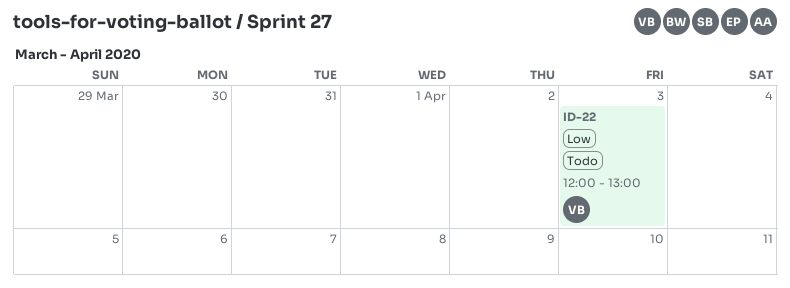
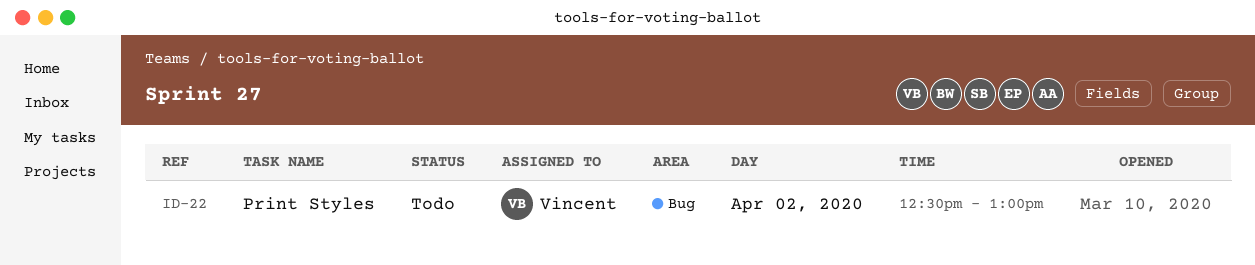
ID-22, day: Apr 3 -> Apr 2
ID-22, begins: 12:00 -> 12:30

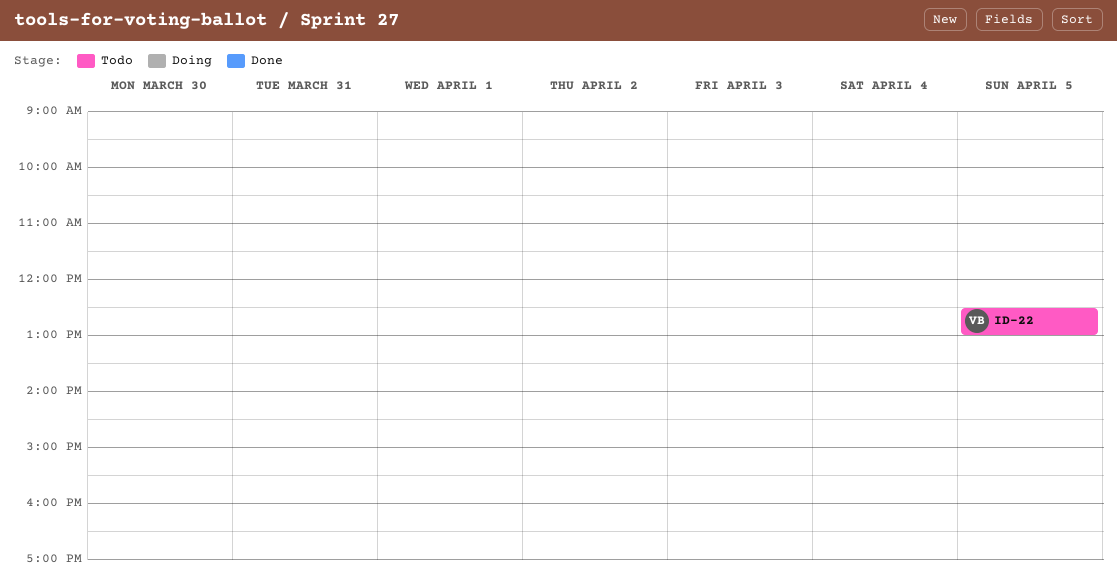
ID-22, day: Apr 2 -> Apr 5

